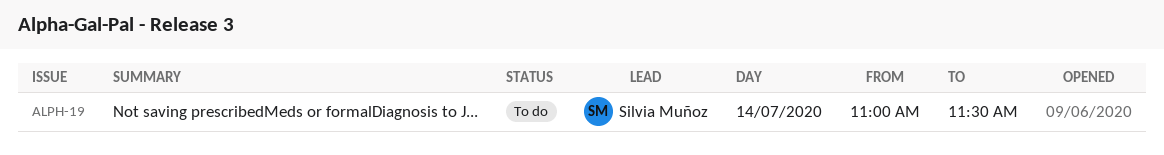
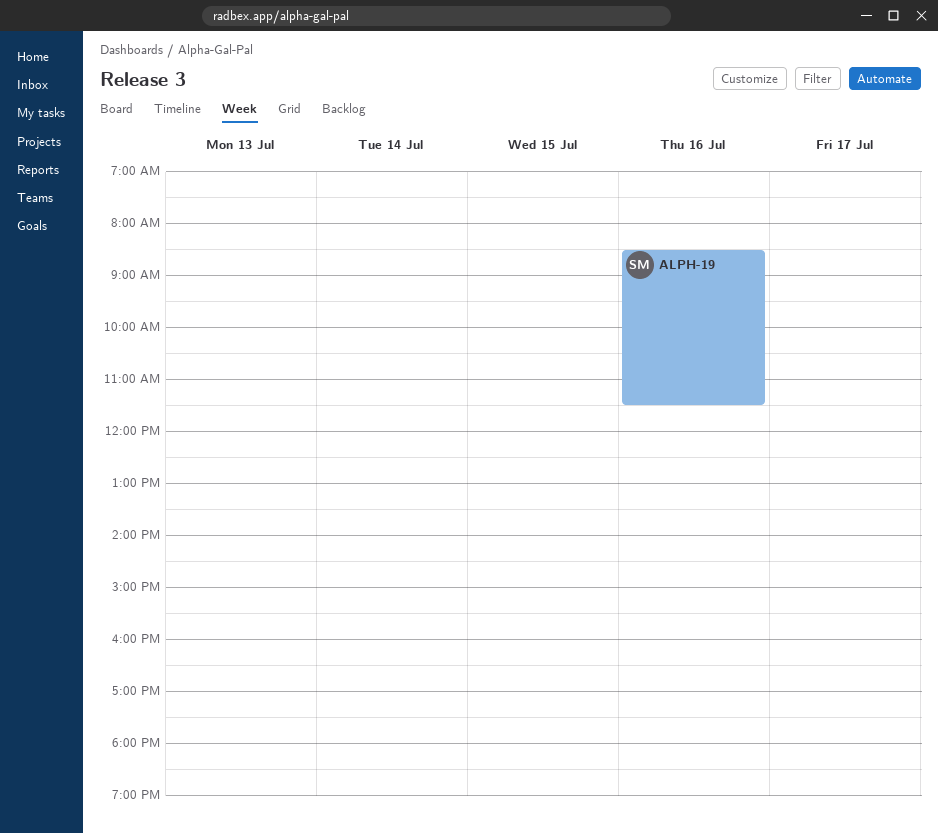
ALPH-19, day: Jul 14 -> Jul 16
ALPH-19, begins: 11:00 -> 08:30

